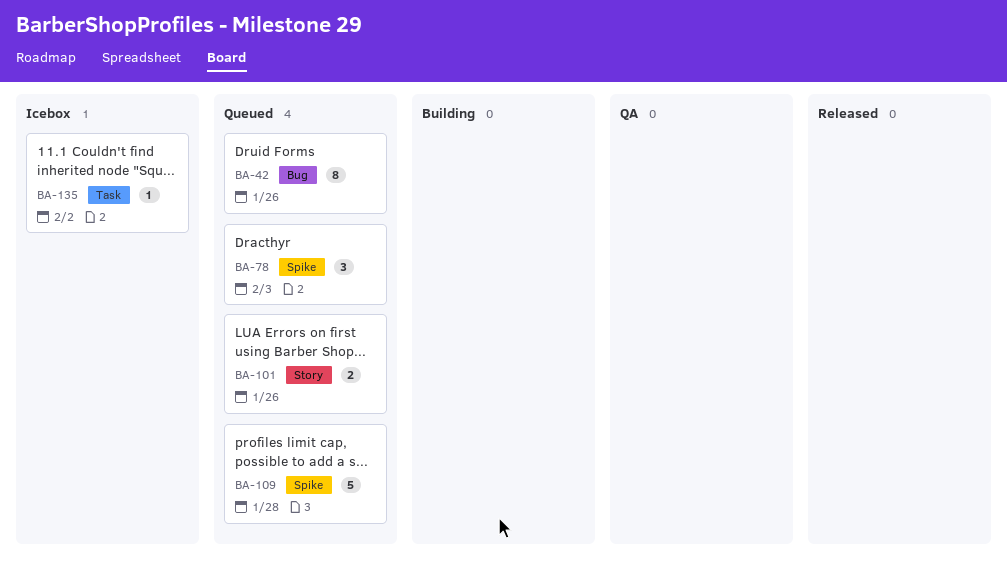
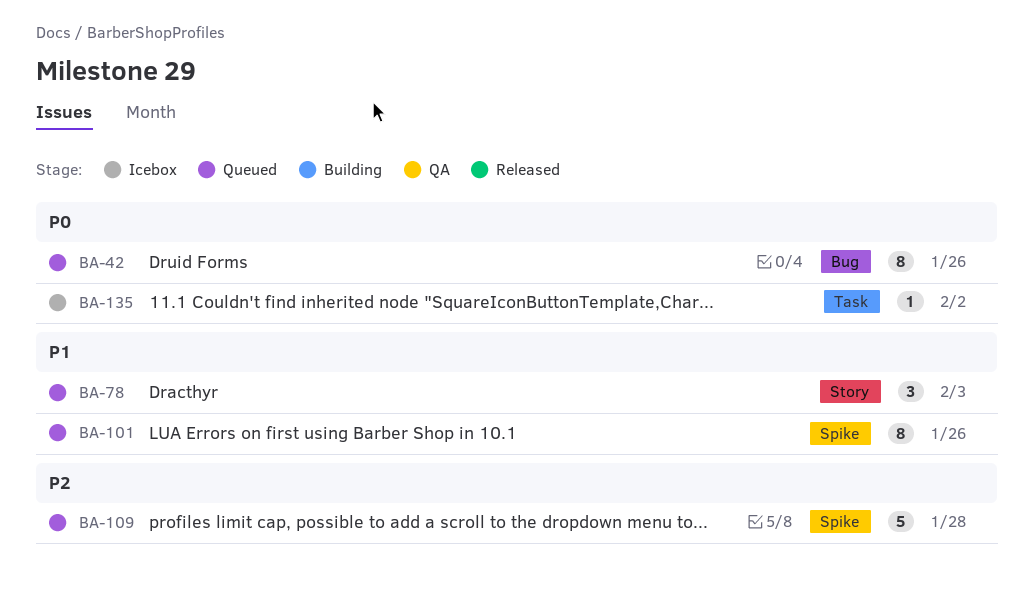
BA-78, label: Spike -> Story
BA-101, label: Story -> Spike
BA-101, estimate: 2 -> 8

